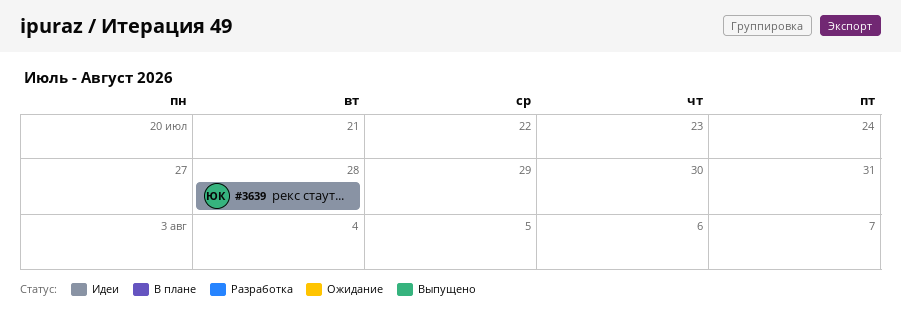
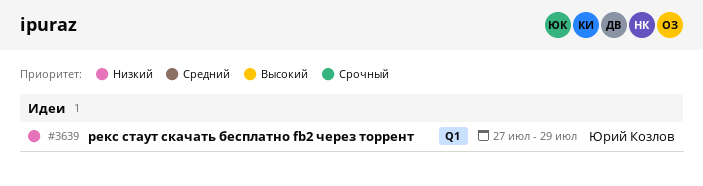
#3639, start: Jul 28 -> Jul 27
#3639, due: Jul 28 -> Jul 29

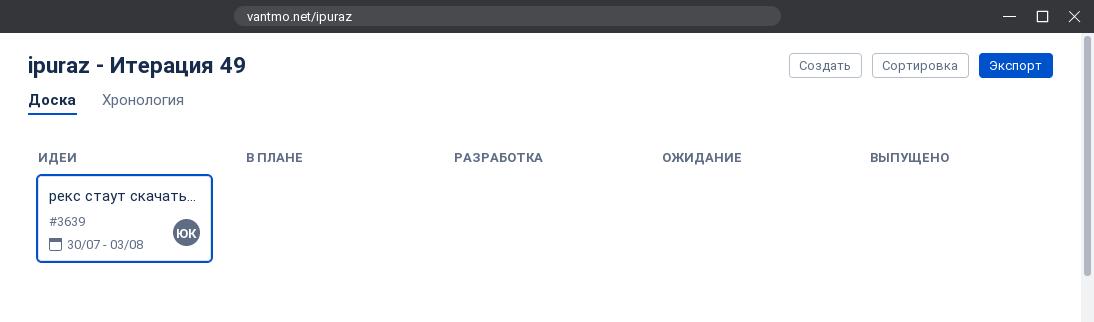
#3639, start: Jul 27 -> Jul 30
#3639, due: Jul 29 -> Aug 3

